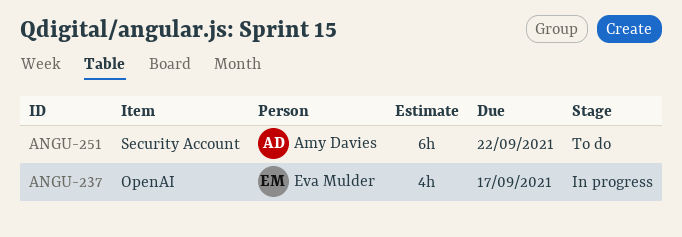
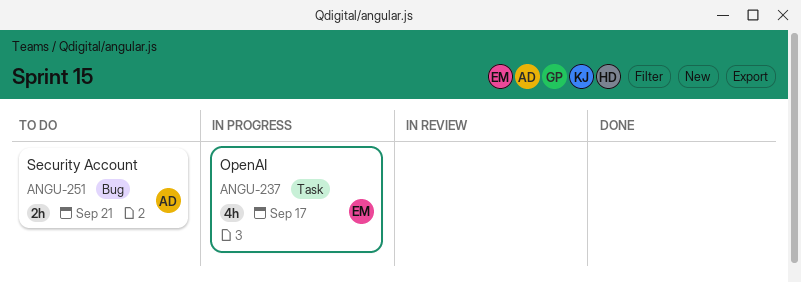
ANGU-251, estimate: 6h -> 2h
ANGU-251, due: Sep 22 -> Sep 21

